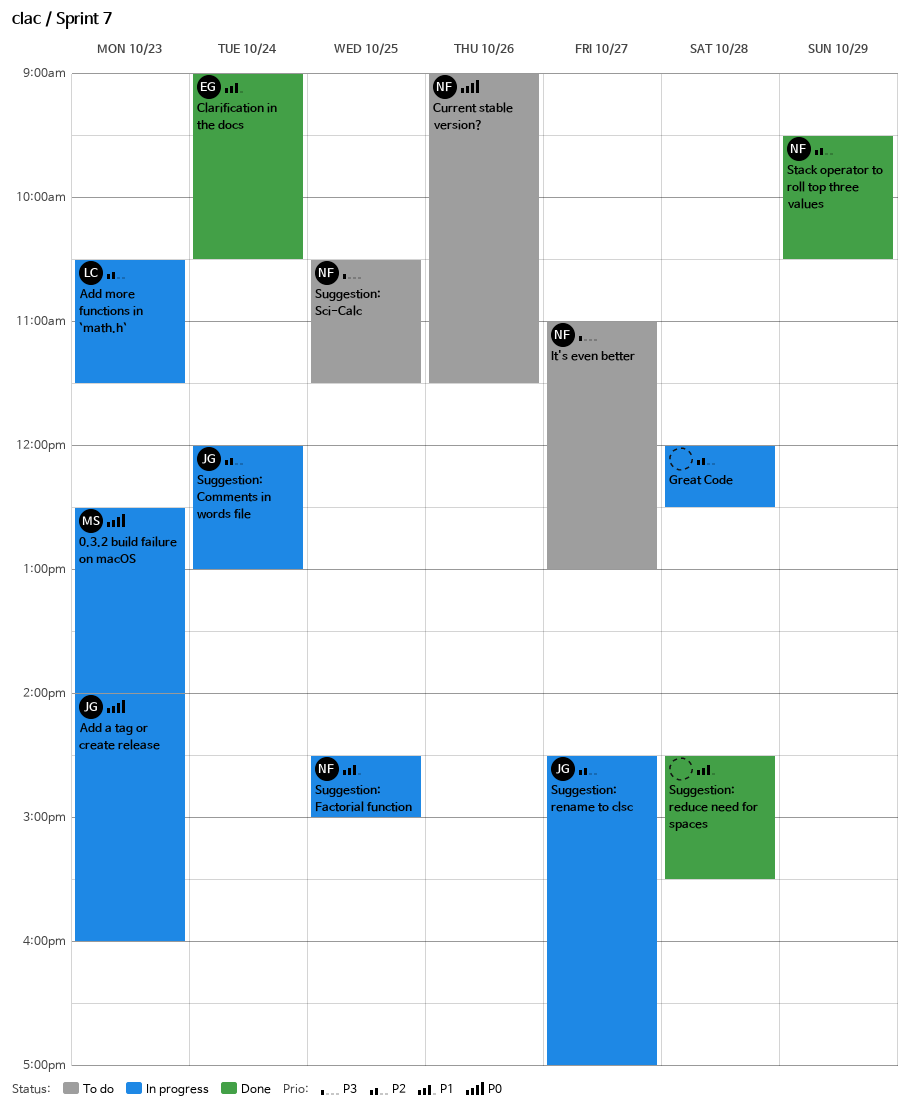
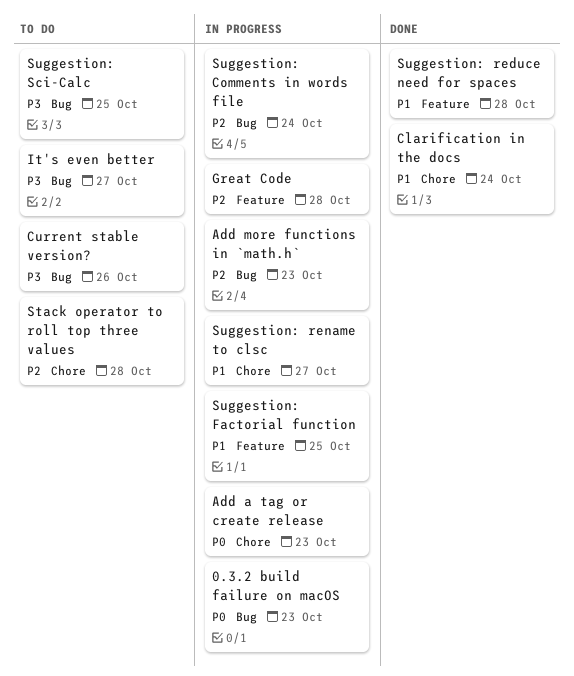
Current stable version?, priority: P0 -> P3
Stack operator to roll top three values, status: Done -> To do
Stack operator to roll top three values, day: Oct 29 -> Oct 28
Suggestion: rename to clsc, priority: P2 -> P1

